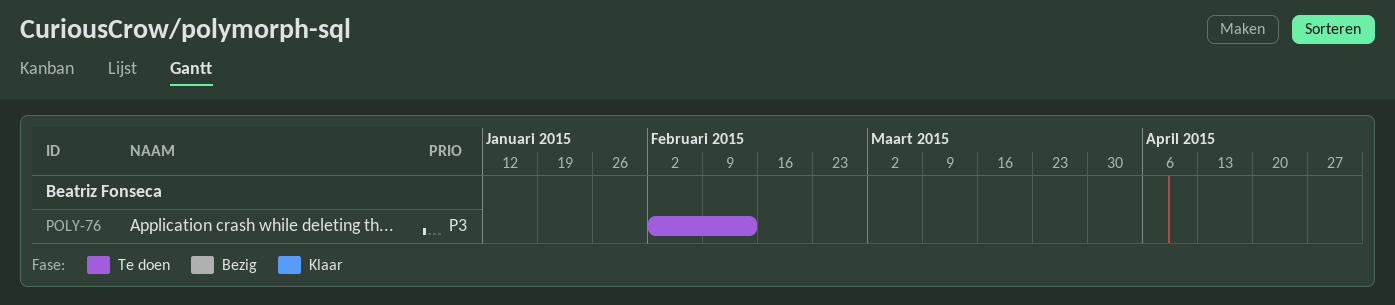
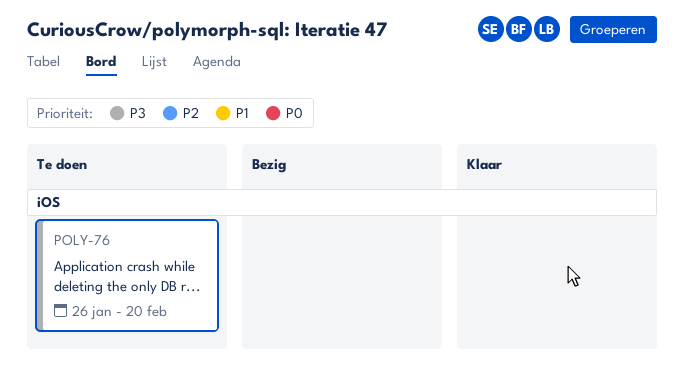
POLY-76, start: Feb 2 -> Jan 26
POLY-76, due: Feb 13 -> Feb 20

